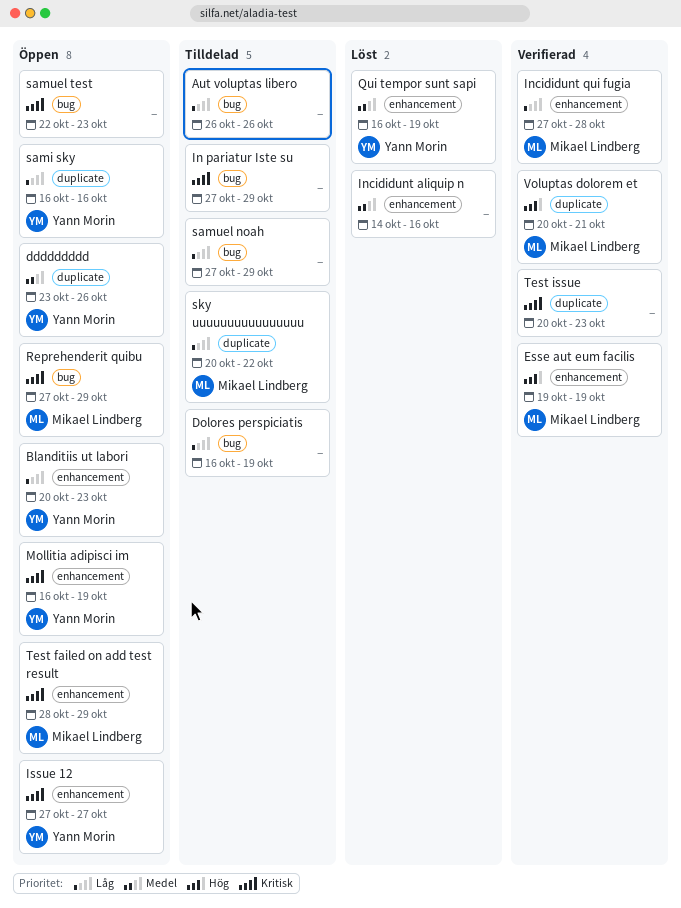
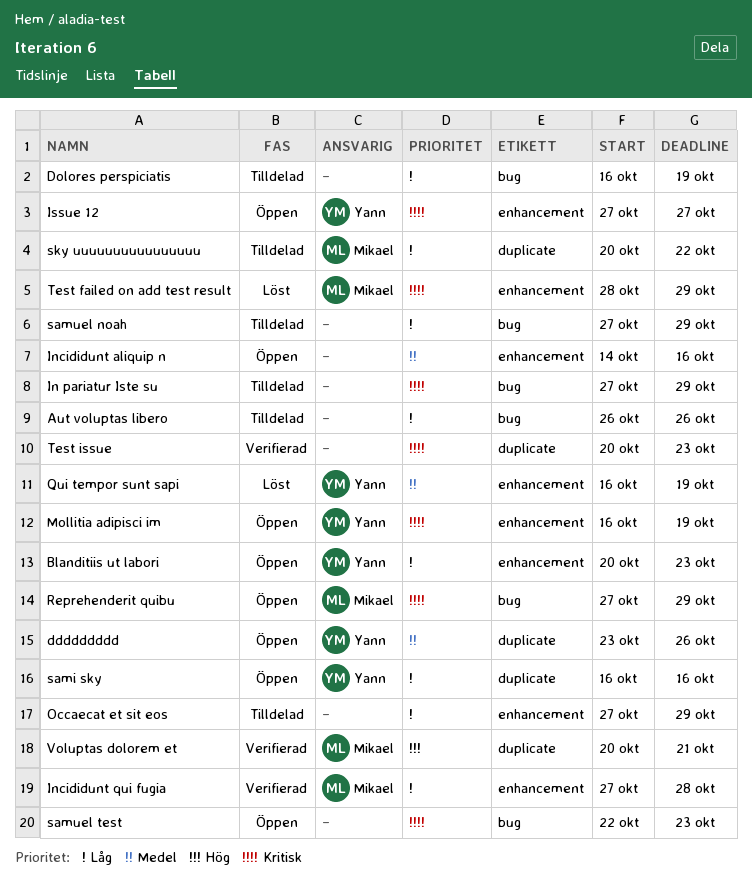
Esse aut eum facilis: present -> none
Incididunt aliquip n, status: Löst -> Öppen
Occaecat et sit eos: none -> present
Test failed on add test result, status: Öppen -> Löst

